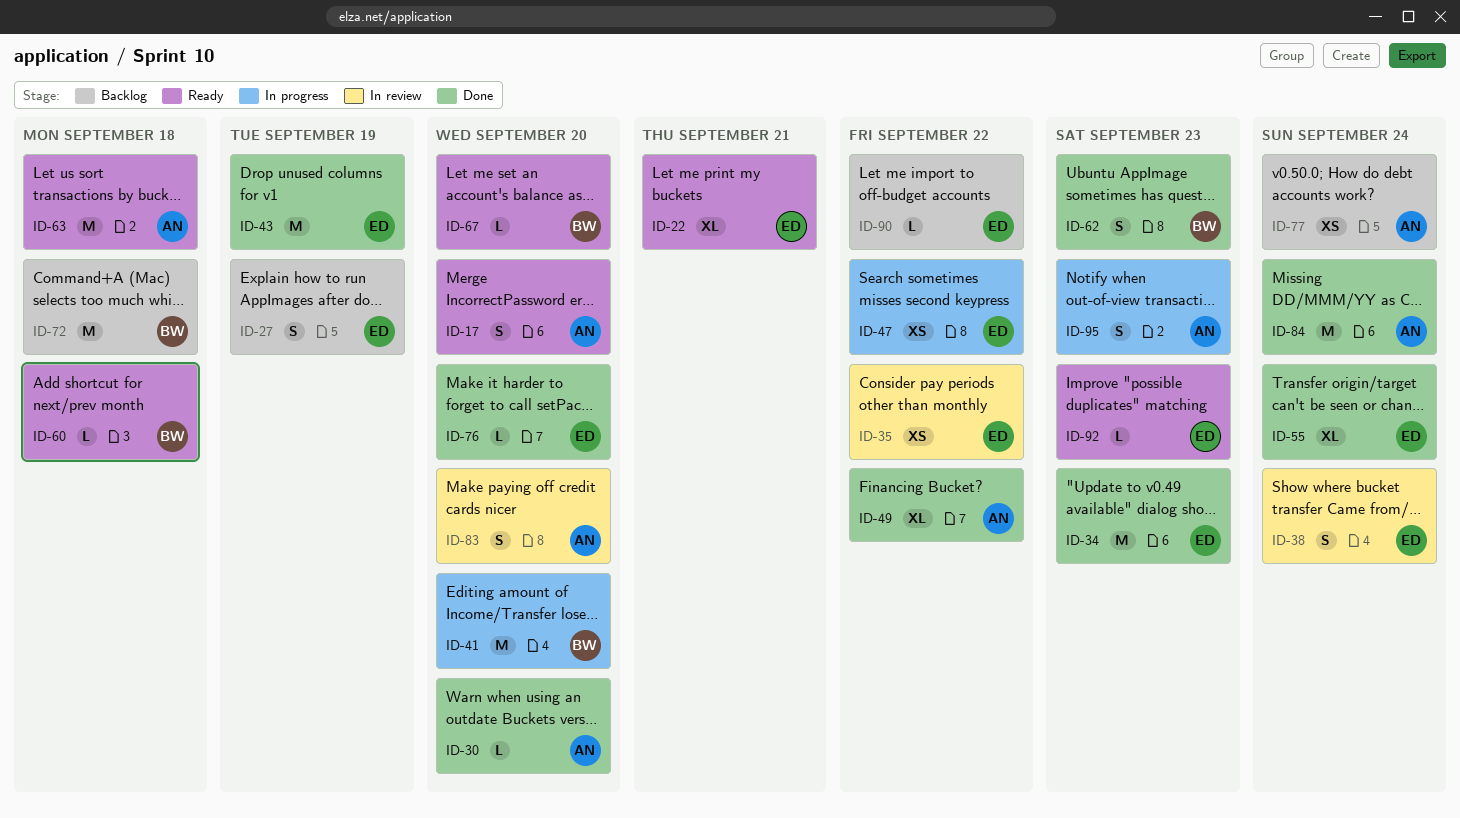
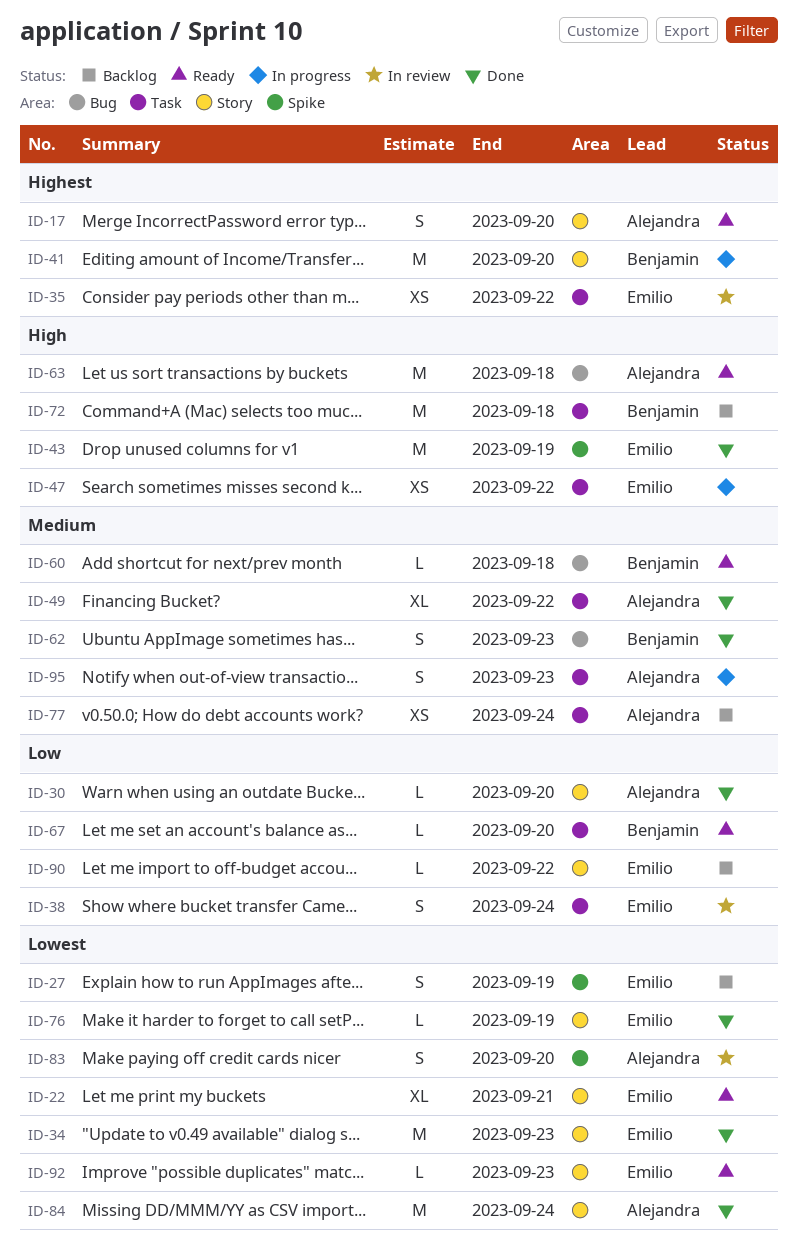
ID-55: present -> none
ID-76, due: Sep 20 -> Sep 19

